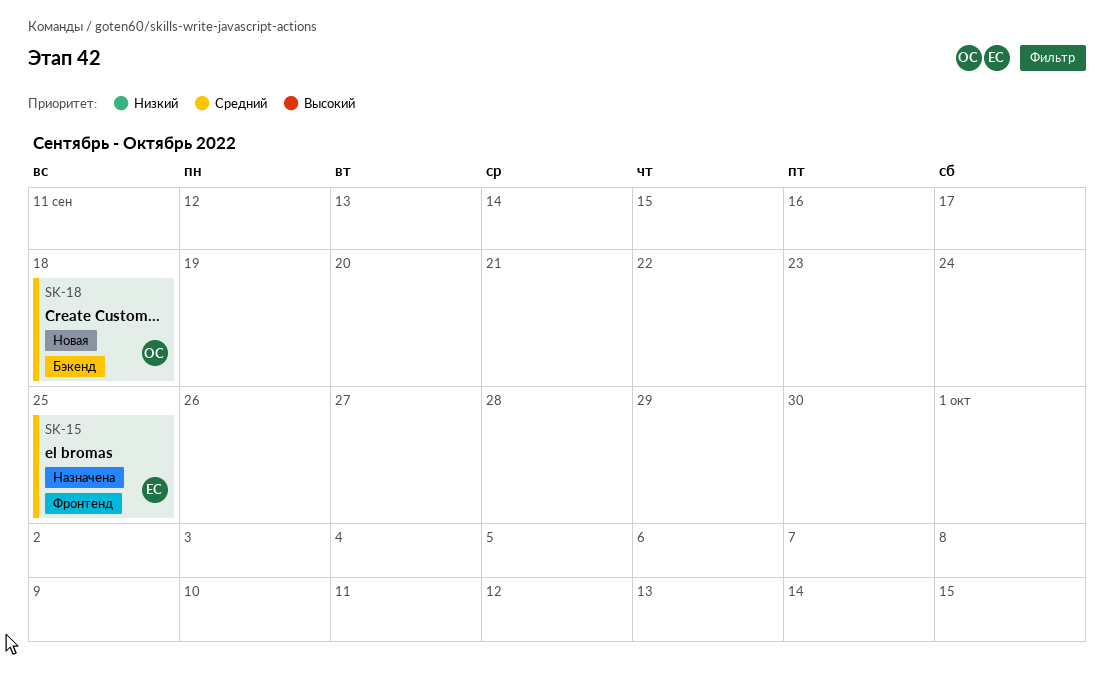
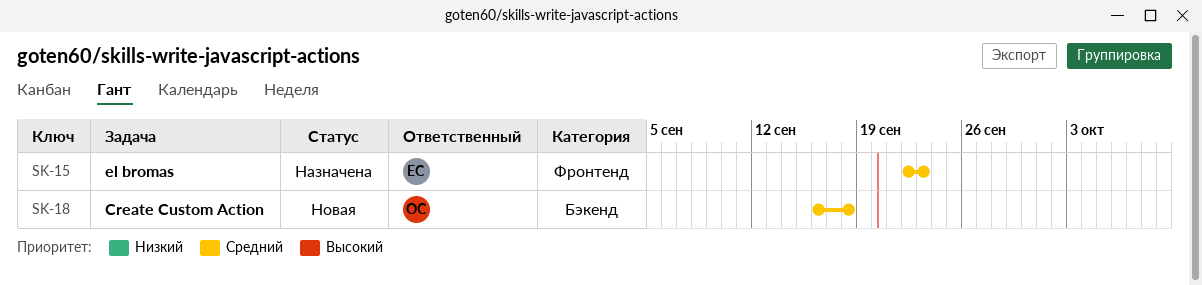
SK-15, due: Sep 25 -> Sep 23

